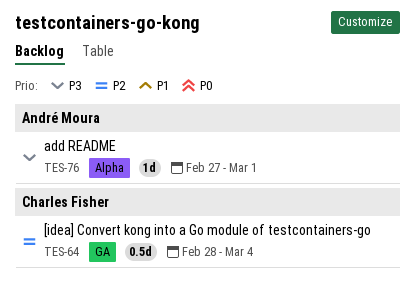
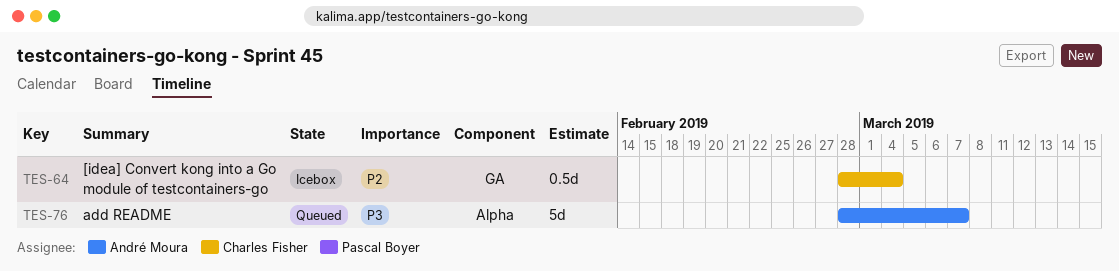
TES-76, estimate: 1d -> 5d
TES-76, start: Feb 27 -> Feb 28
TES-76, due: Mar 1 -> Mar 7

